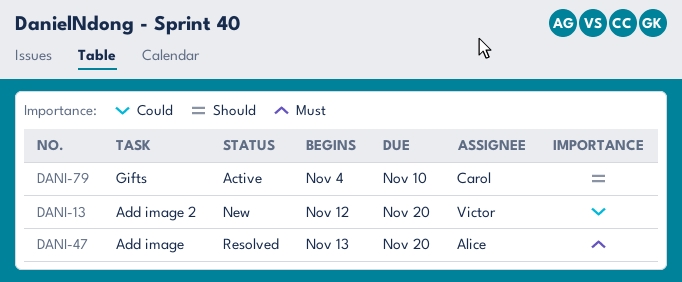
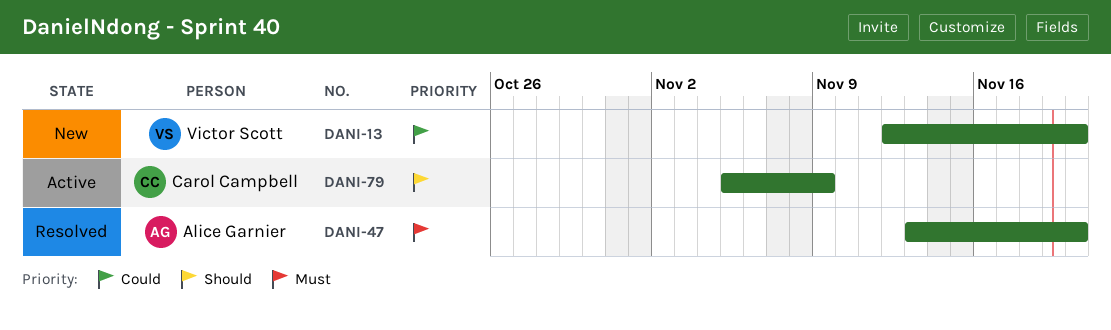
DANI-79, start: Nov 4 -> Nov 5
DANI-79, due: Nov 10 -> Nov 9

